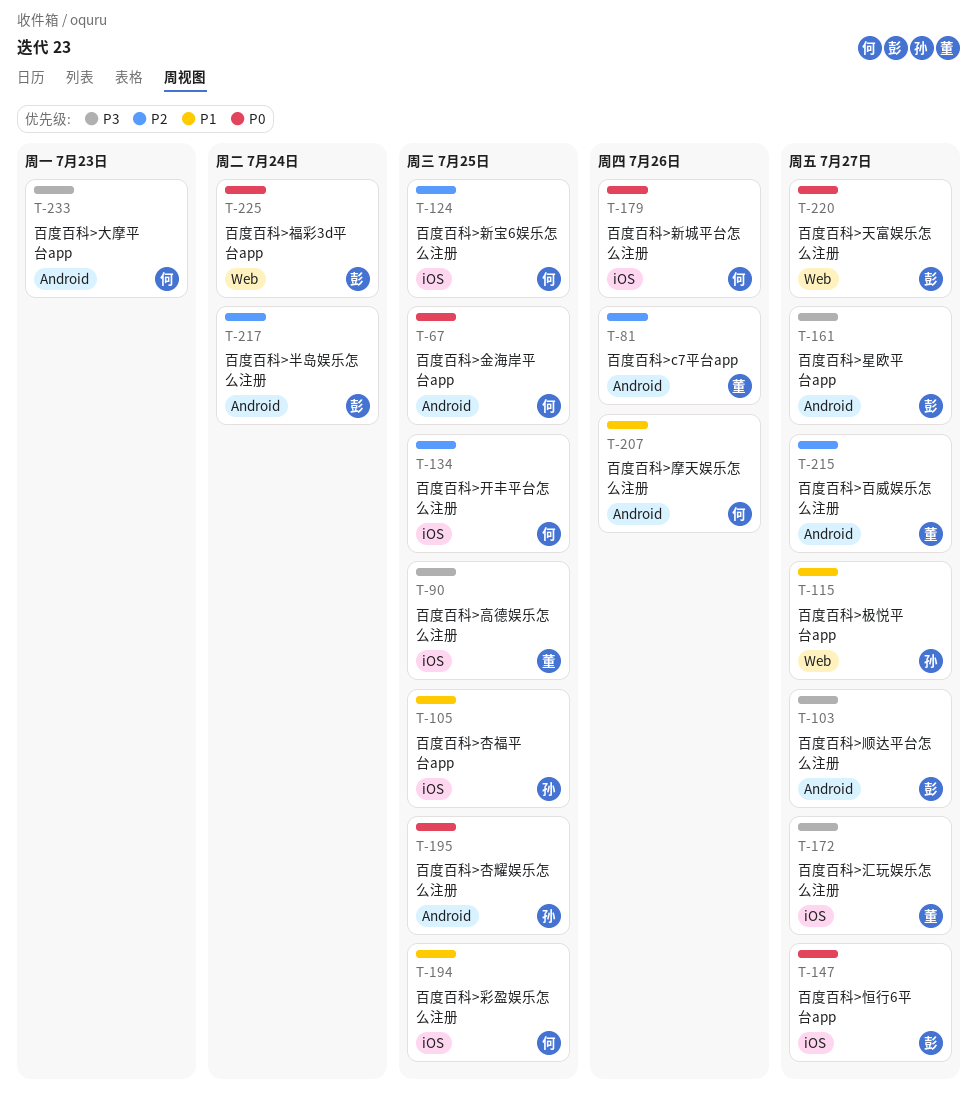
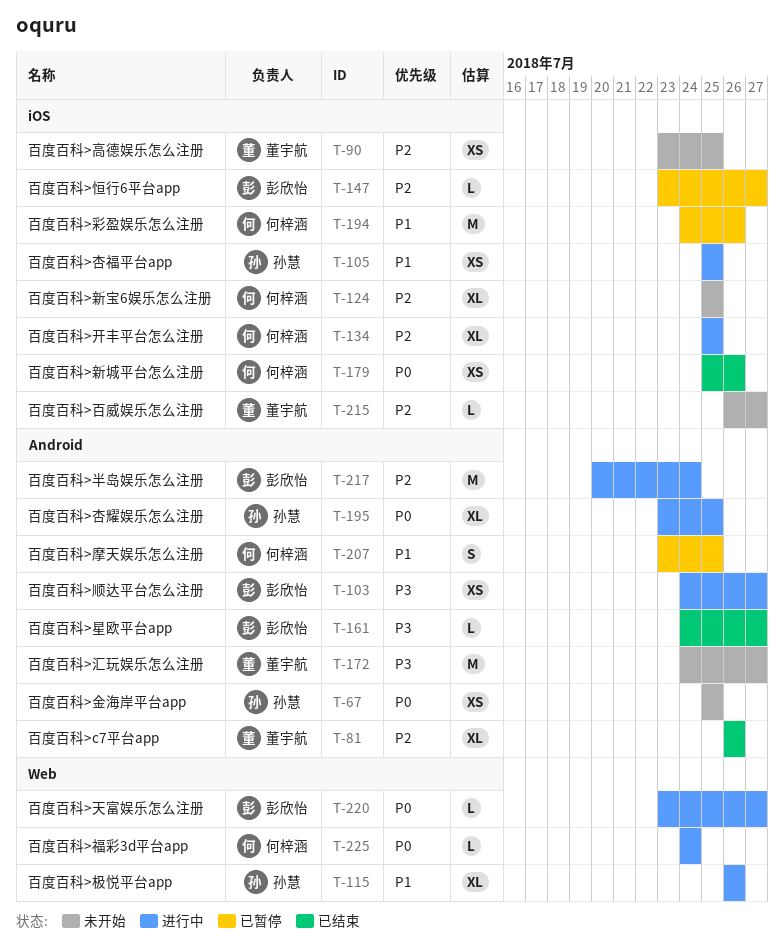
T-67, owner: 何梓涵 -> 孙慧
T-90, priority: P3 -> P2
T-115, due: Jul 27 -> Jul 26
T-147, priority: P0 -> P2
T-172, label: iOS -> Android
T-194, due: Jul 25 -> Jul 26
T-207, due: Jul 26 -> Jul 25
T-215, label: Android -> iOS
T-225, owner: 彭欣怡 -> 何梓涵
T-233: present -> none

